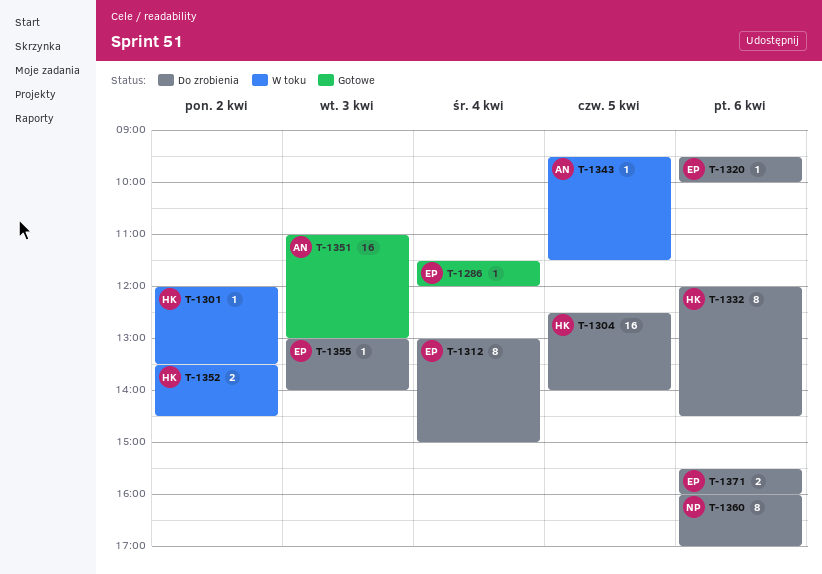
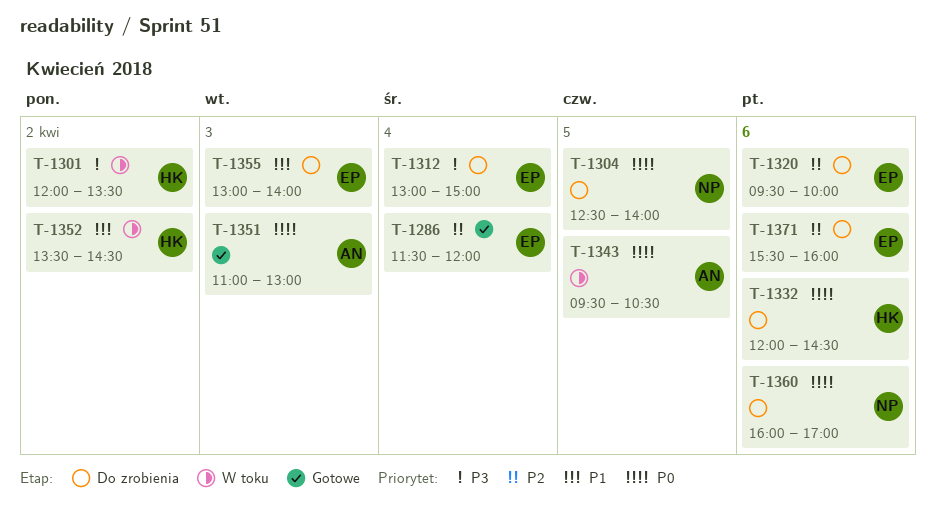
T-1304, owner: HK -> NP
T-1343, ends: 11:30 -> 10:30

